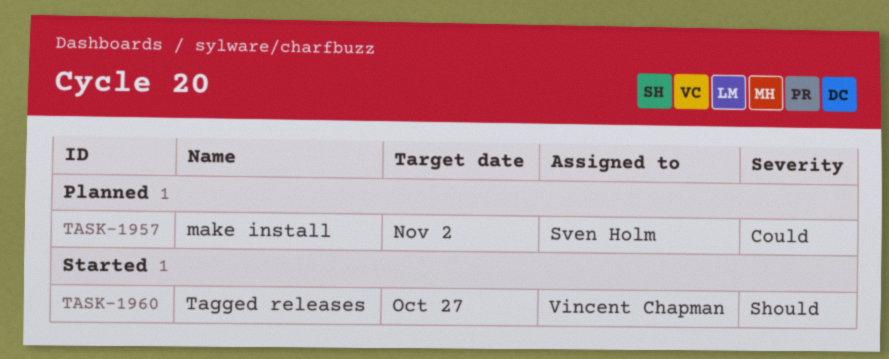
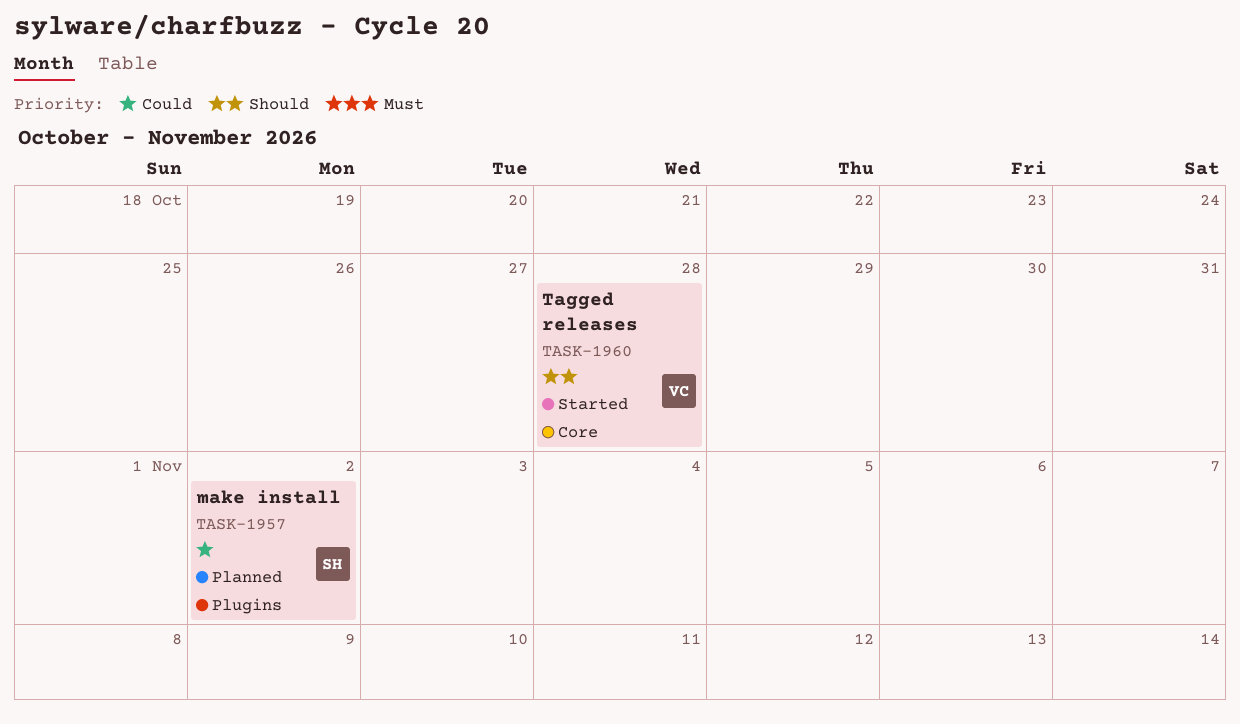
TASK-1960, due: Oct 27 -> Oct 28

